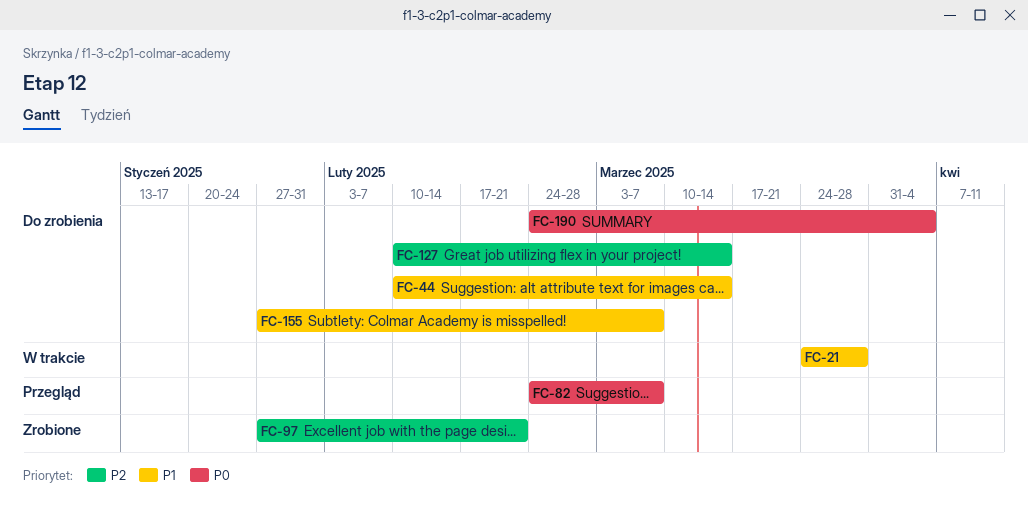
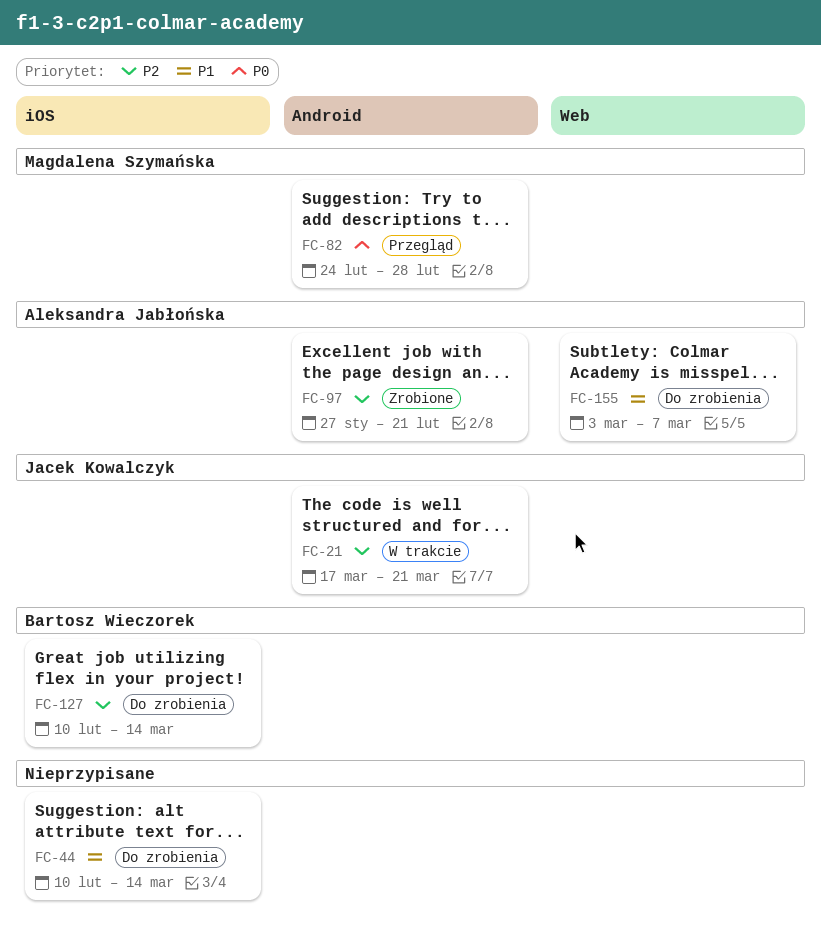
FC-21, priority: P1 -> P2
FC-21, start: Mar 24 -> Mar 17
FC-21, due: Mar 28 -> Mar 21
FC-82, due: Mar 7 -> Feb 28
FC-155, start: Jan 27 -> Mar 3
FC-190: present -> none

